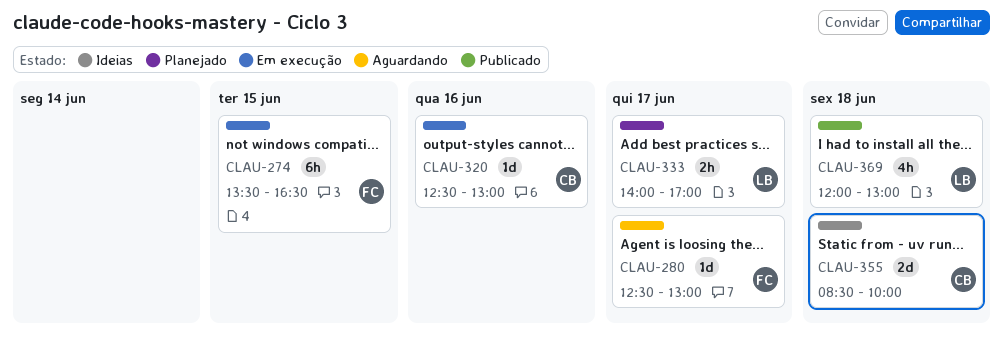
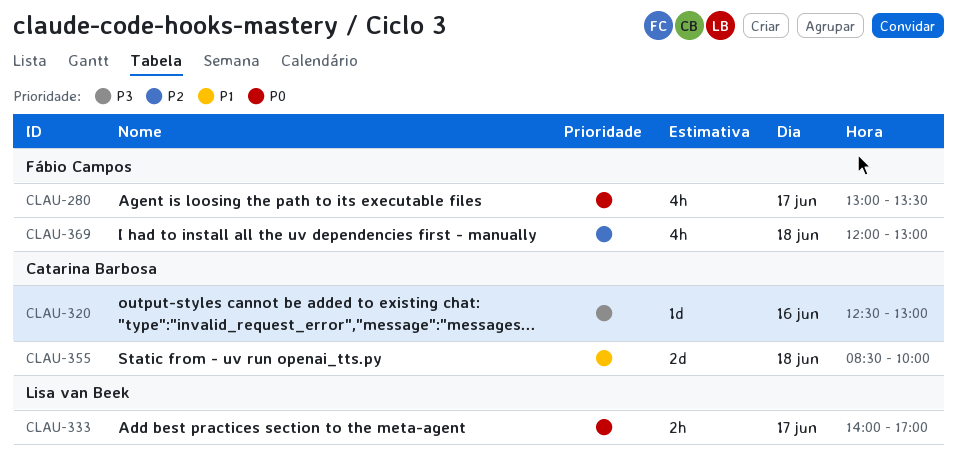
CLAU-274: present -> none
CLAU-280, estimate: 1d -> 4h
CLAU-280, begins: 12:30 -> 13:00
CLAU-280, ends: 13:00 -> 13:30
CLAU-369, owner: Lisa van Beek -> Fábio Campos

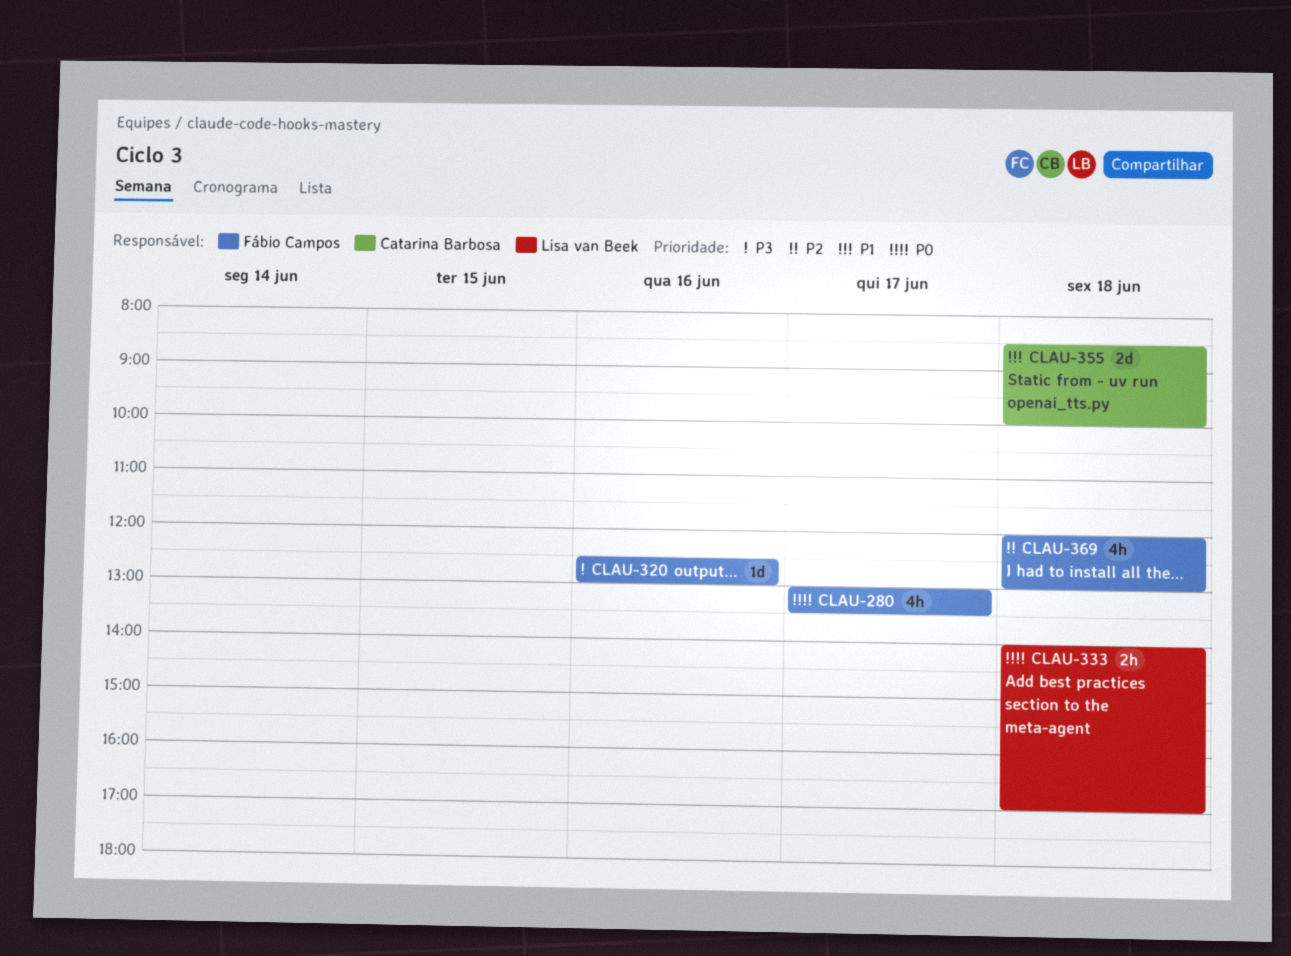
CLAU-320, owner: Catarina Barbosa -> Fábio Campos
CLAU-333, day: Jun 17 -> Jun 18

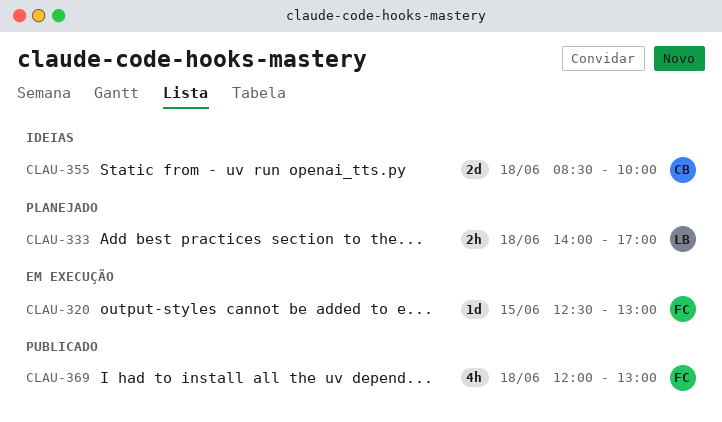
CLAU-280: present -> none
CLAU-320, day: Jun 16 -> Jun 15

